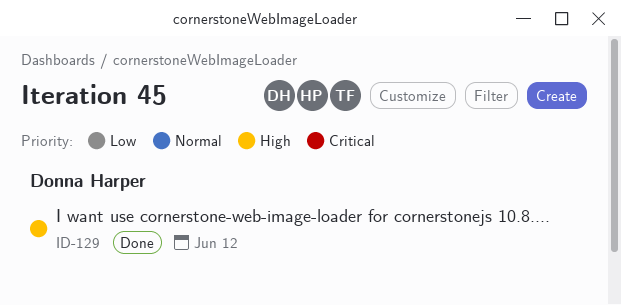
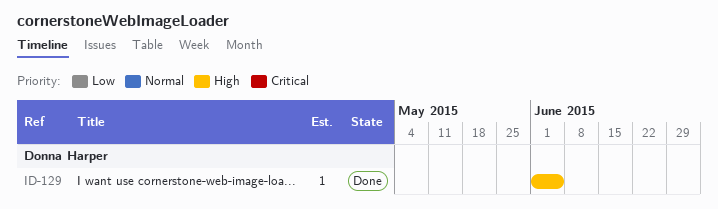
ID-129, due: Jun 12 -> Jun 5

